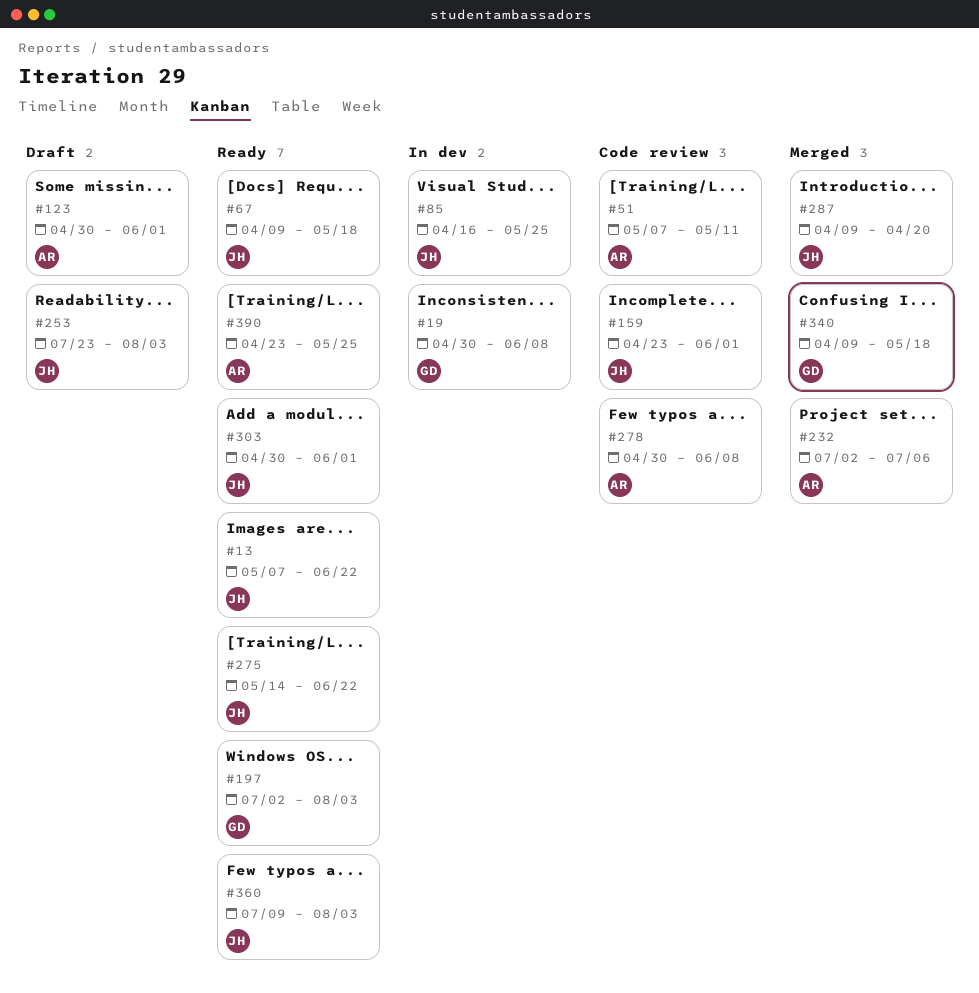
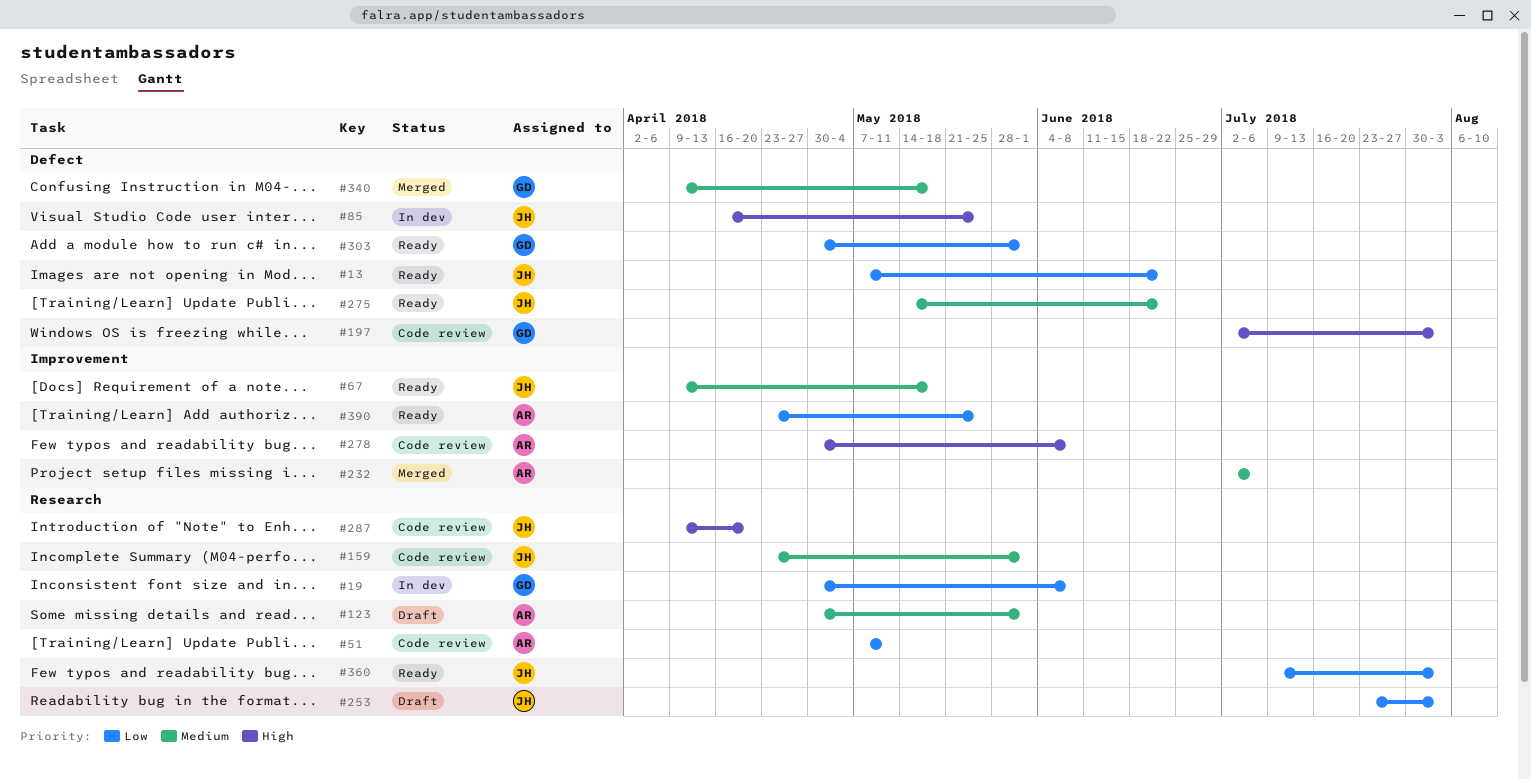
#197, status: Ready -> Code review
#287, status: Merged -> Code review
#303, owner: JH -> GD

